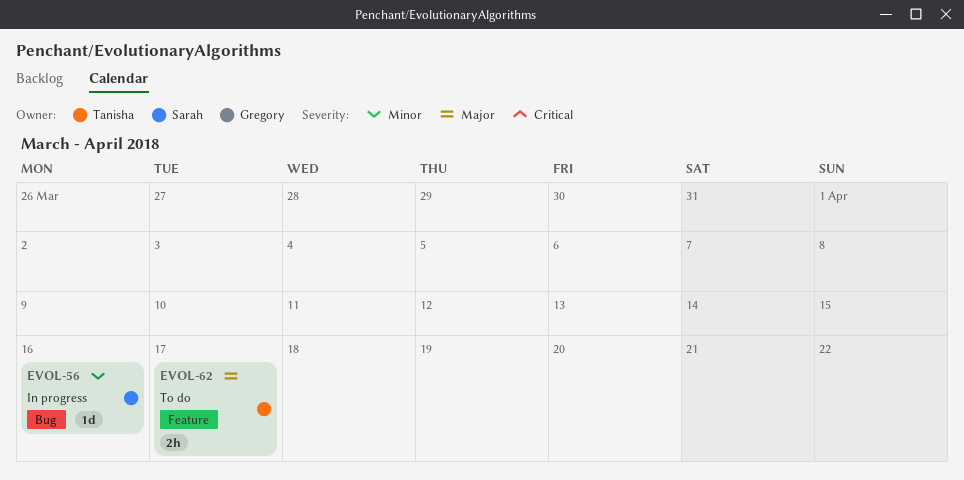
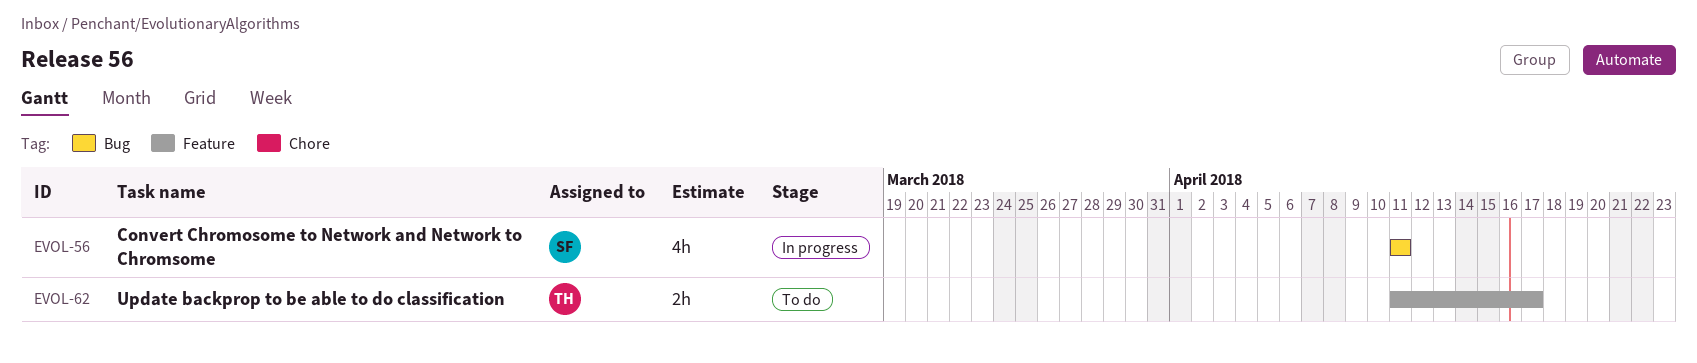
EVOL-56, estimate: 1d -> 4h
EVOL-56, due: Apr 16 -> Apr 11

